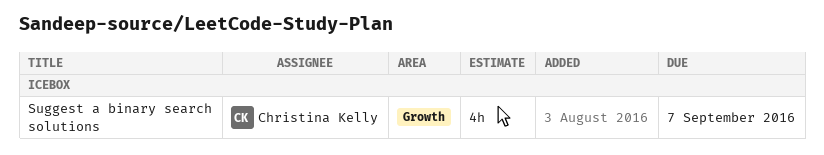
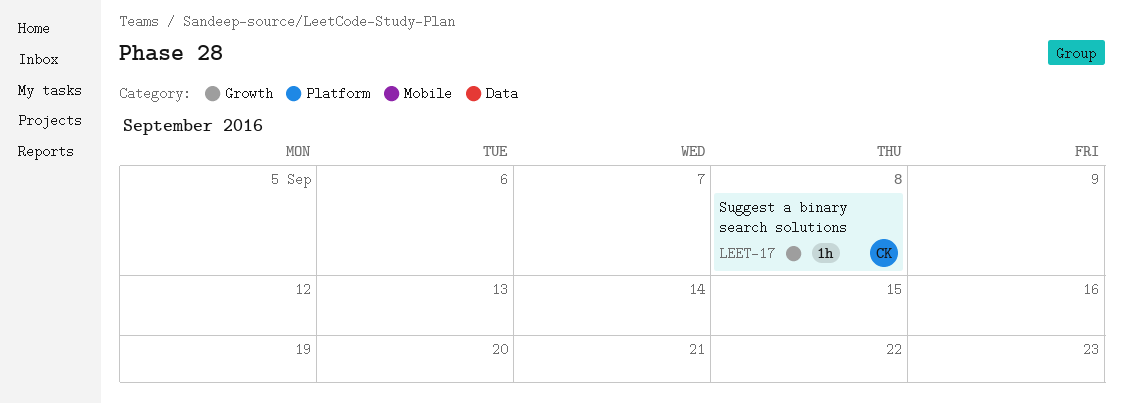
Suggest a binary search solutions, estimate: 4h -> 1h
Suggest a binary search solutions, due: Sep 7 -> Sep 8

